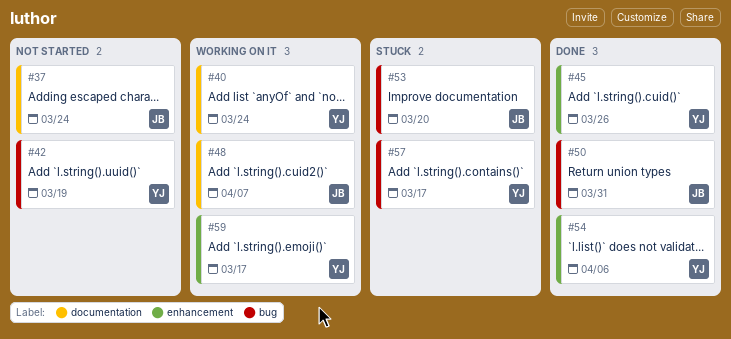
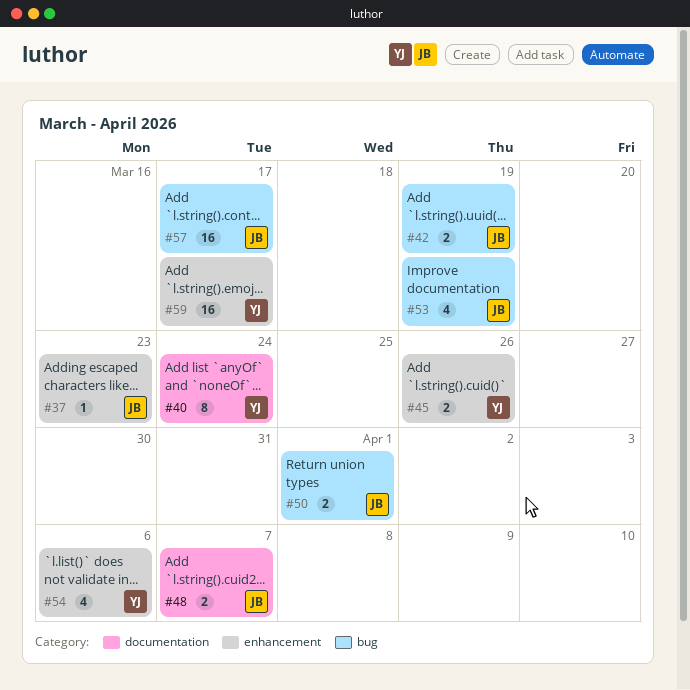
#37, label: documentation -> enhancement
#37, due: Mar 24 -> Mar 23
#42, owner: YJ -> JB
#50, due: Mar 31 -> Apr 1
#53, due: Mar 20 -> Mar 19
#57, owner: YJ -> JB

